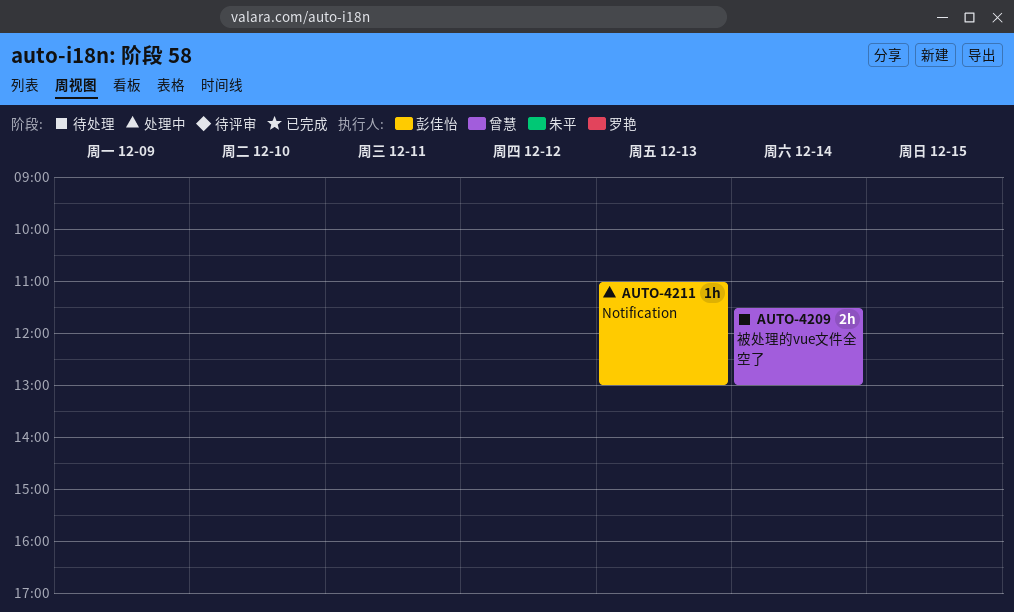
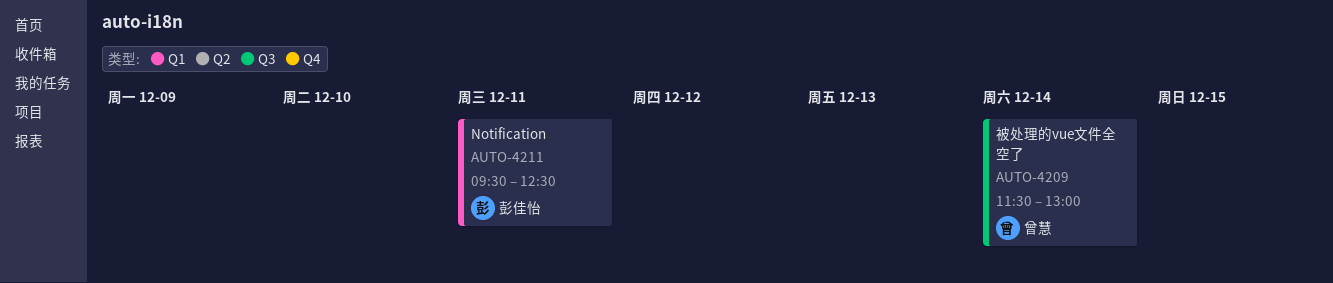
AUTO-4211, day: Dec 13 -> Dec 11
AUTO-4211, begins: 11:00 -> 09:30
AUTO-4211, ends: 13:00 -> 12:30

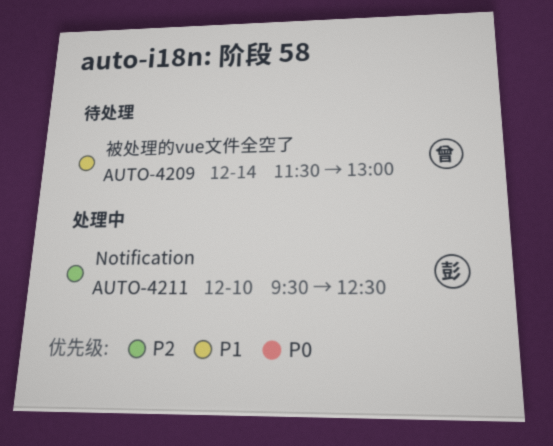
AUTO-4211, day: Dec 11 -> Dec 10

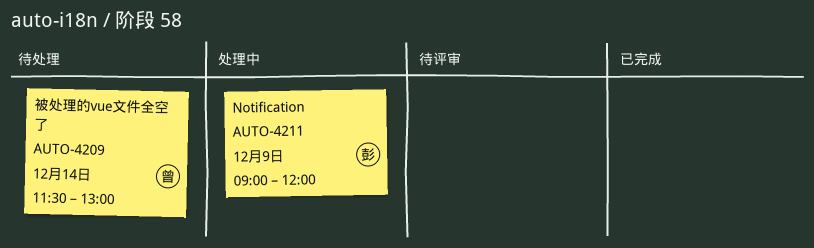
AUTO-4211, day: Dec 10 -> Dec 9
AUTO-4211, begins: 09:30 -> 09:00
AUTO-4211, ends: 12:30 -> 12:00

